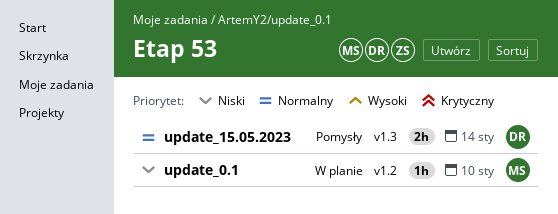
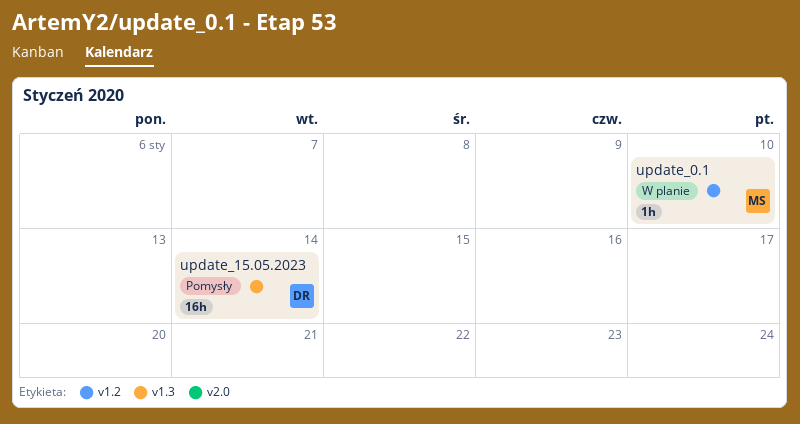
update_15.05.2023, estimate: 2h -> 16h

